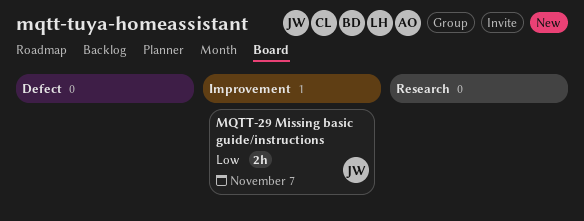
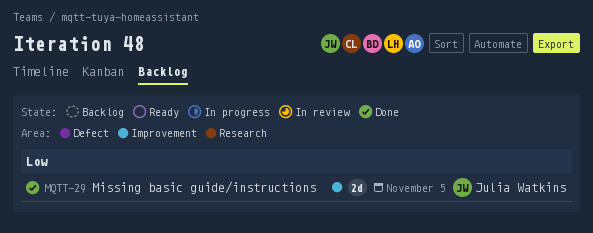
MQTT-29, estimate: 2h -> 2d
MQTT-29, due: Nov 7 -> Nov 5

